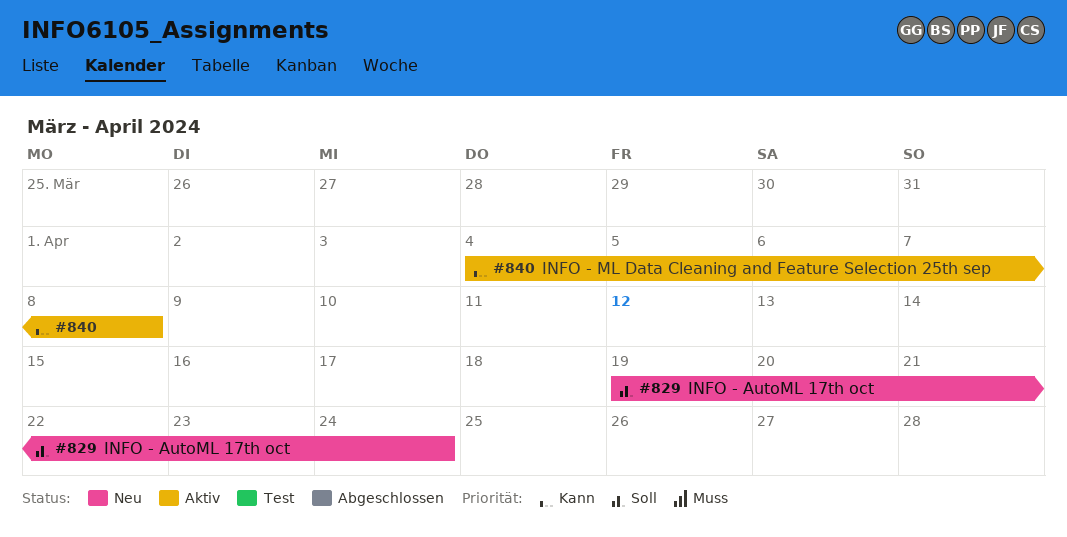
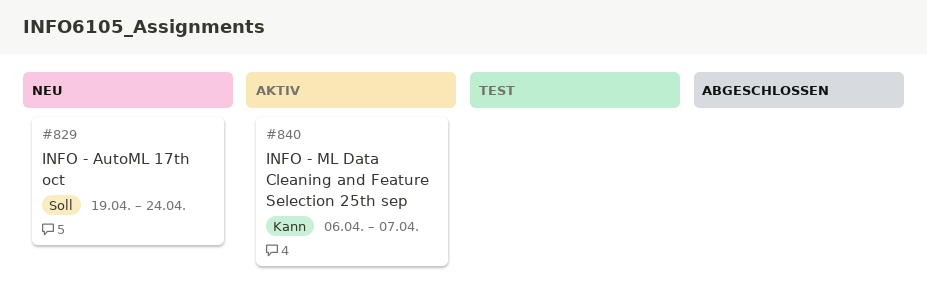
#840, start: Apr 4 -> Apr 6
#840, due: Apr 8 -> Apr 7

